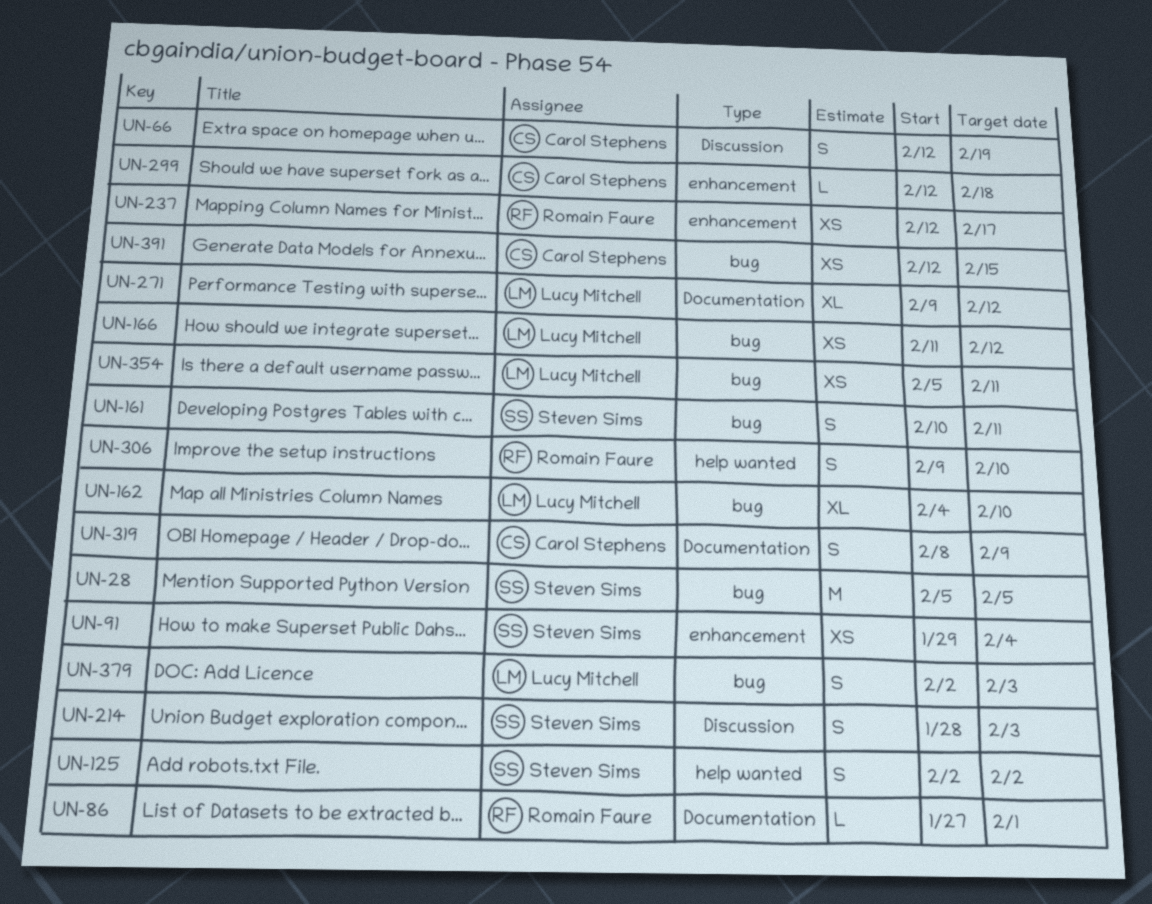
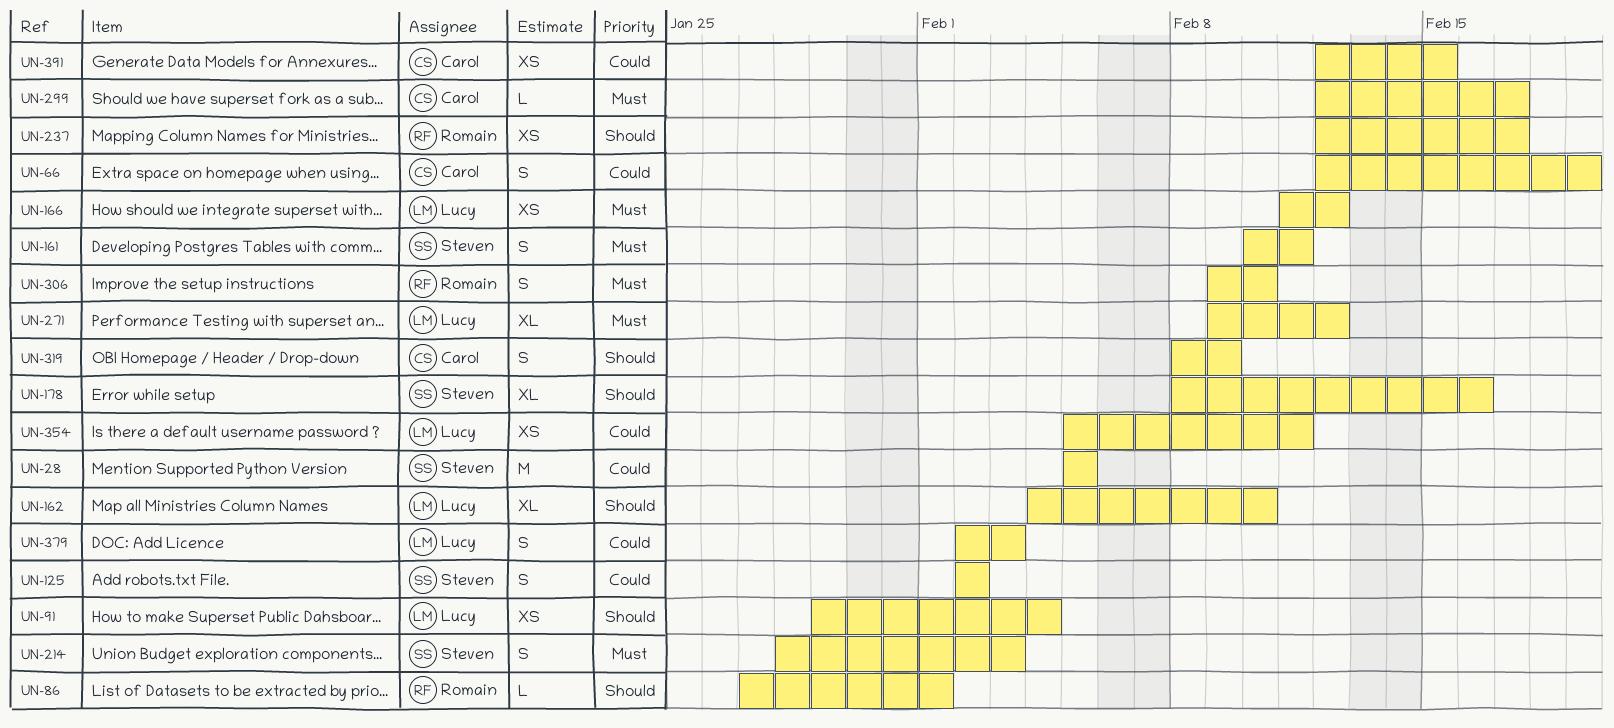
UN-91, owner: Steven Sims -> Lucy Mitchell
UN-178: none -> present
UN-299, due: Feb 18 -> Feb 17

